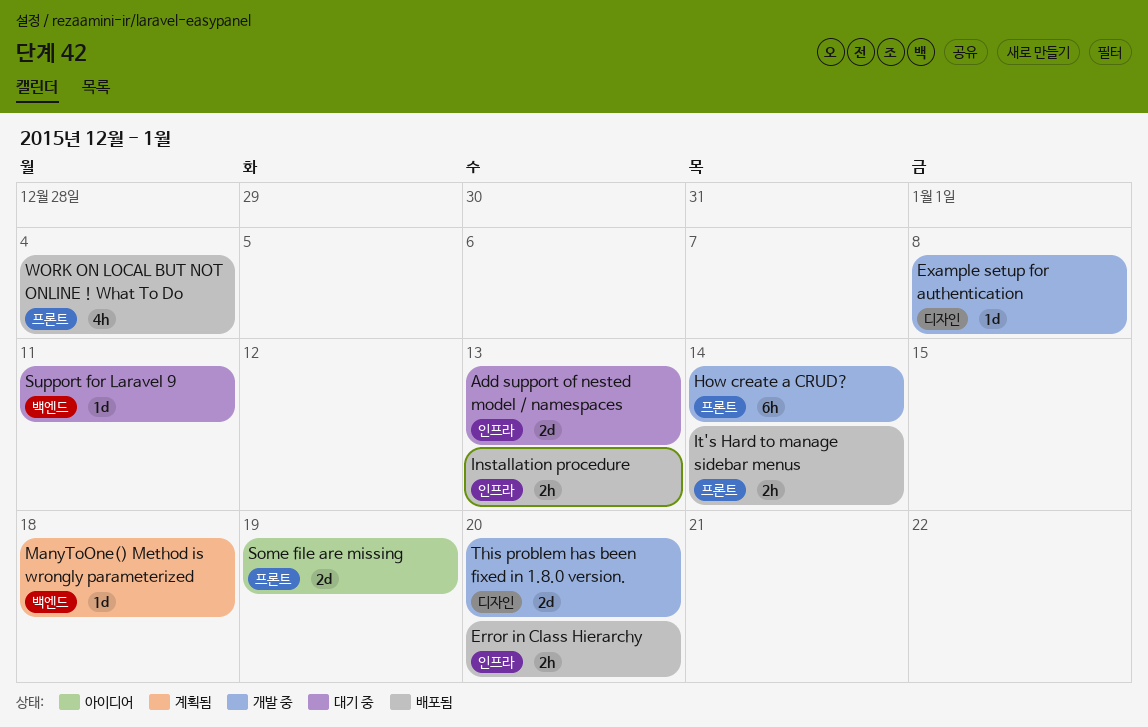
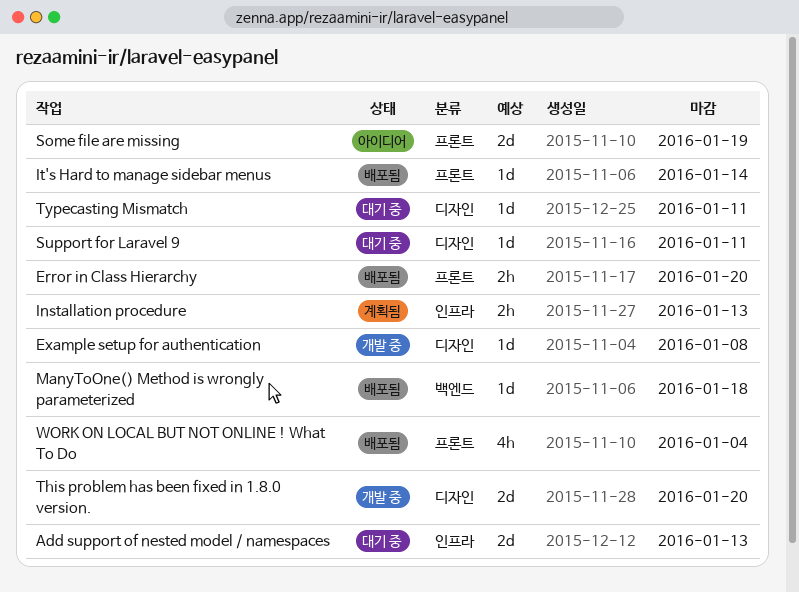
Error in Class Hierarchy, label: 인프라 -> 프론트
How create a CRUD?: present -> none
Installation procedure, status: 배포됨 -> 계획됨
It's Hard to manage sidebar menus, estimate: 2h -> 1d
ManyToOne() Method is wrongly parameterized, status: 계획됨 -> 배포됨
Support for Laravel 9, label: 백엔드 -> 디자인
Typecasting Mismatch: none -> present

